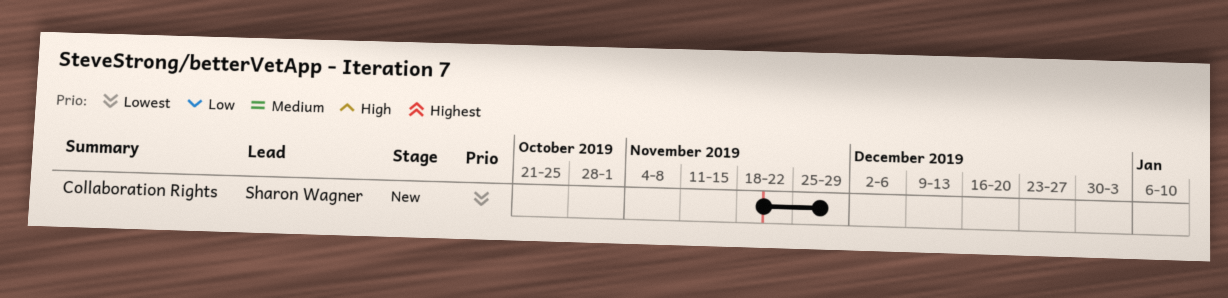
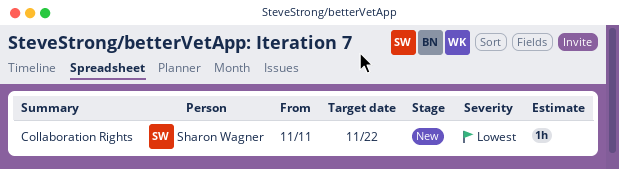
Collaboration Rights, start: Nov 18 -> Nov 11
Collaboration Rights, due: Nov 29 -> Nov 22

